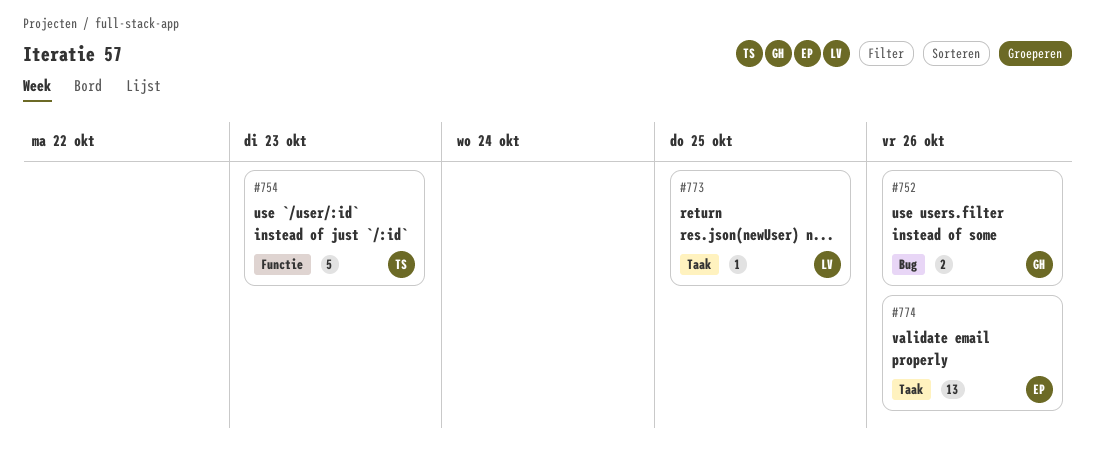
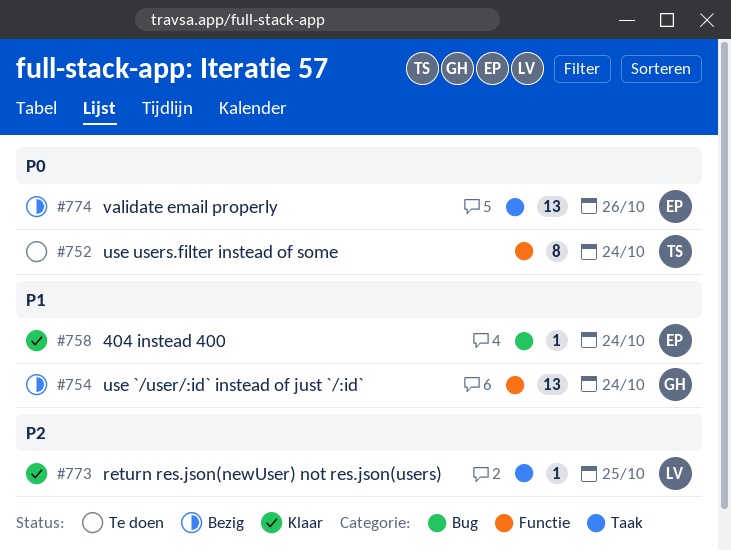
#752, owner: GH -> TS
#752, label: Bug -> Functie
#752, estimate: 2 -> 8
#752, due: Oct 26 -> Oct 24
#754, owner: TS -> GH
#754, estimate: 5 -> 13
#754, due: Oct 23 -> Oct 24
#758: none -> present

